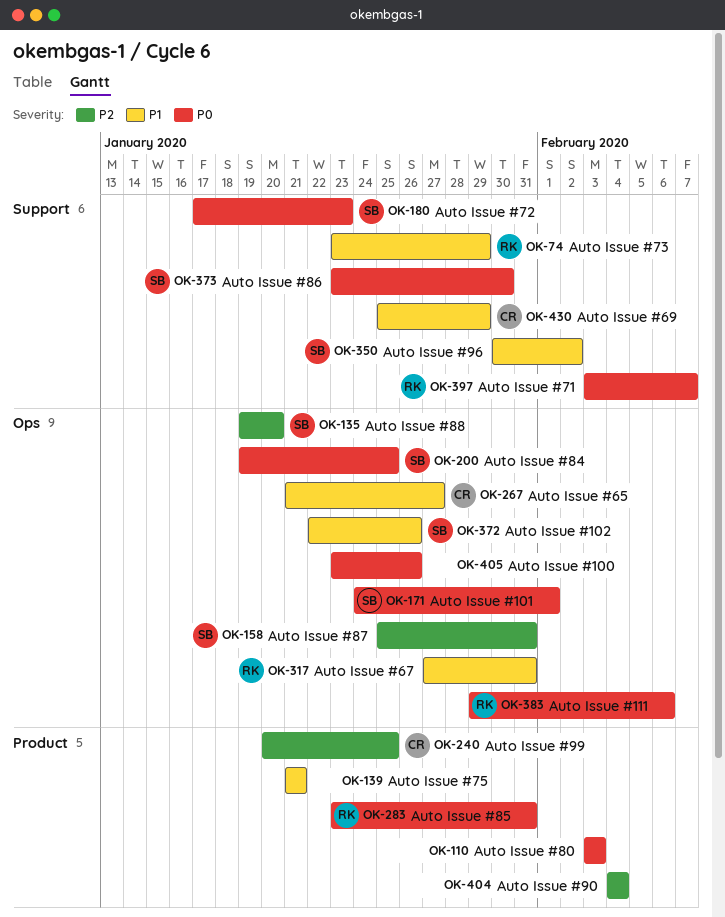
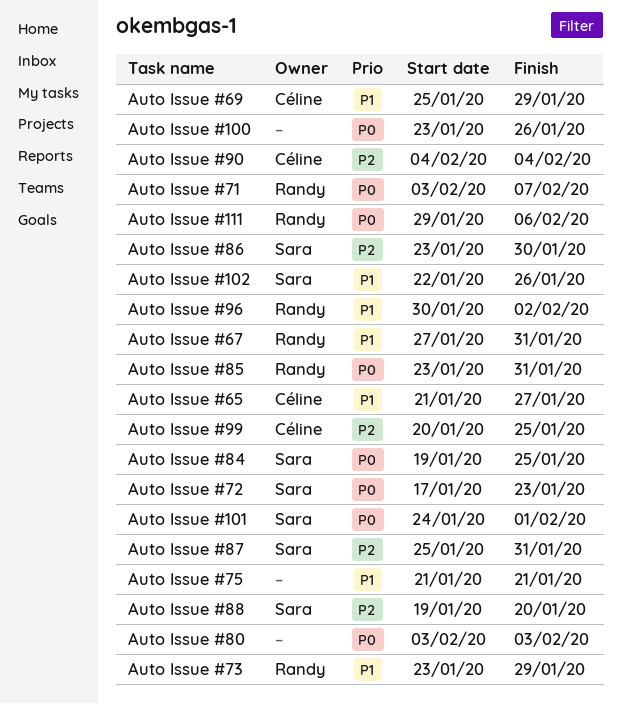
Auto Issue #86, priority: P0 -> P2
Auto Issue #90, owner: none -> Céline
Auto Issue #96, owner: Sara -> Randy

